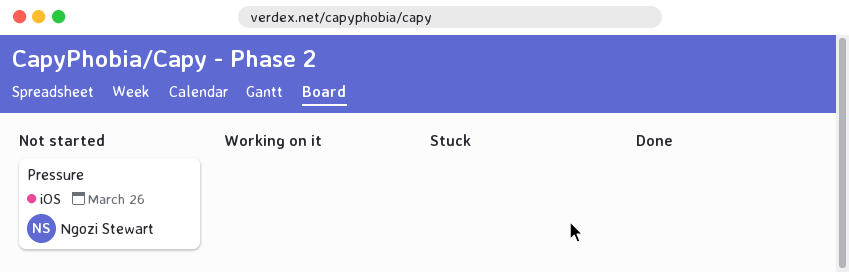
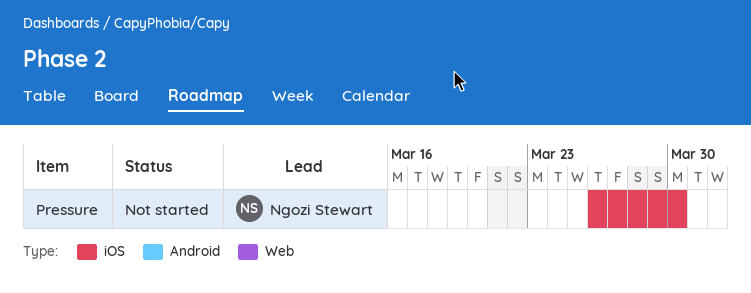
Pressure, due: Mar 26 -> Mar 30

